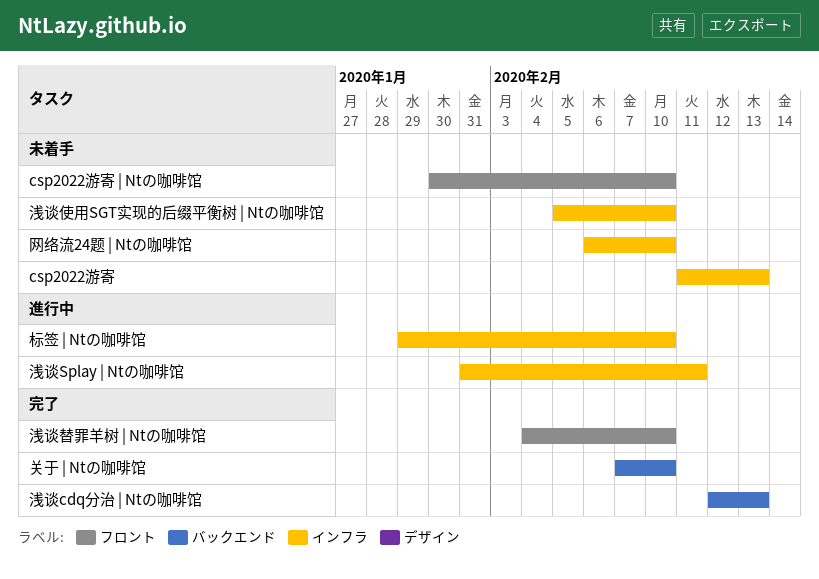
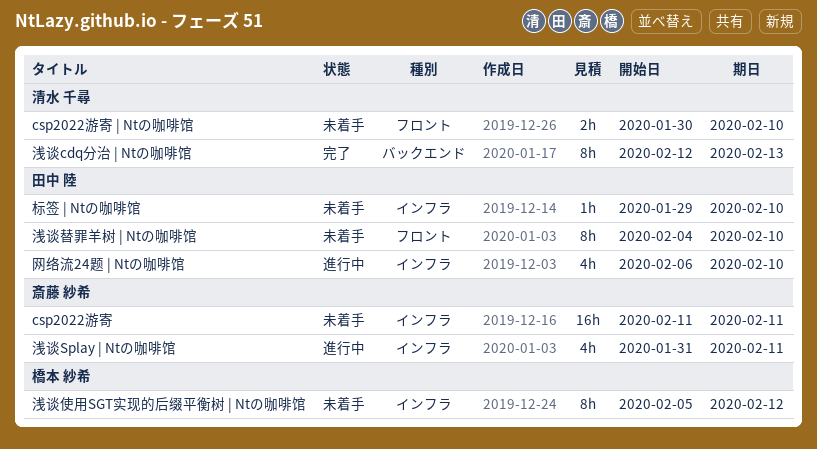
csp2022游寄, due: Feb 13 -> Feb 11
关于 | Ntの咖啡馆: present -> none
标签 | Ntの咖啡馆, status: 進行中 -> 未着手
浅谈使用SGT实现的后缀平衡树 | Ntの咖啡馆, due: Feb 10 -> Feb 12
浅谈替罪羊树 | Ntの咖啡馆, status: 完了 -> 未着手
网络流24题 | Ntの咖啡馆, status: 未着手 -> 進行中

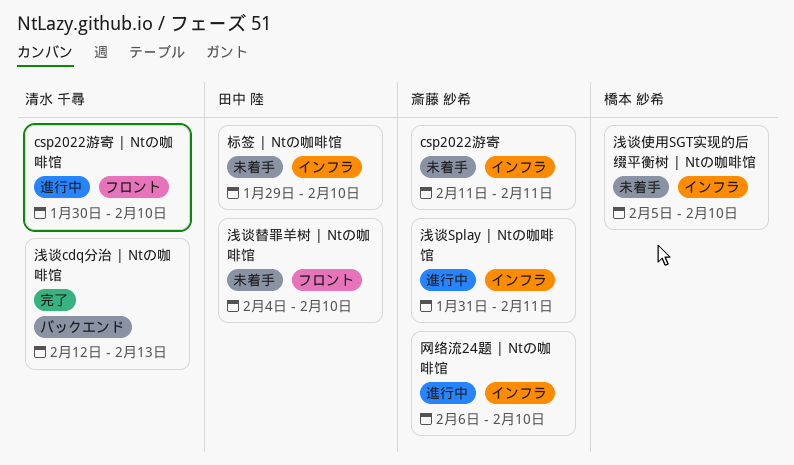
csp2022游寄 | Ntの咖啡馆, status: 未着手 -> 進行中
浅谈使用SGT实现的后缀平衡树 | Ntの咖啡馆, due: Feb 12 -> Feb 10
网络流24题 | Ntの咖啡馆, owner: 田中 陸 -> 斎藤 紗希

